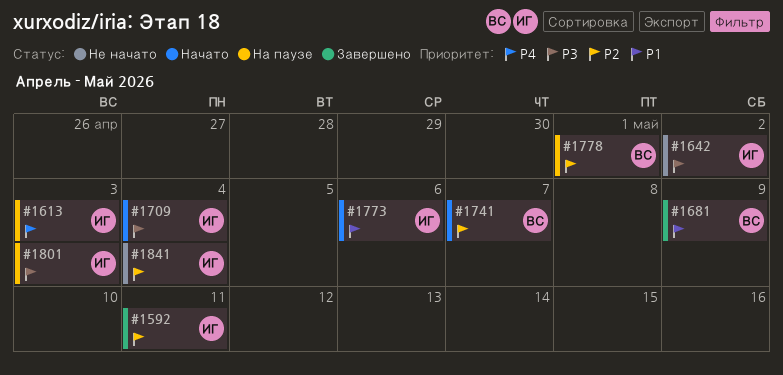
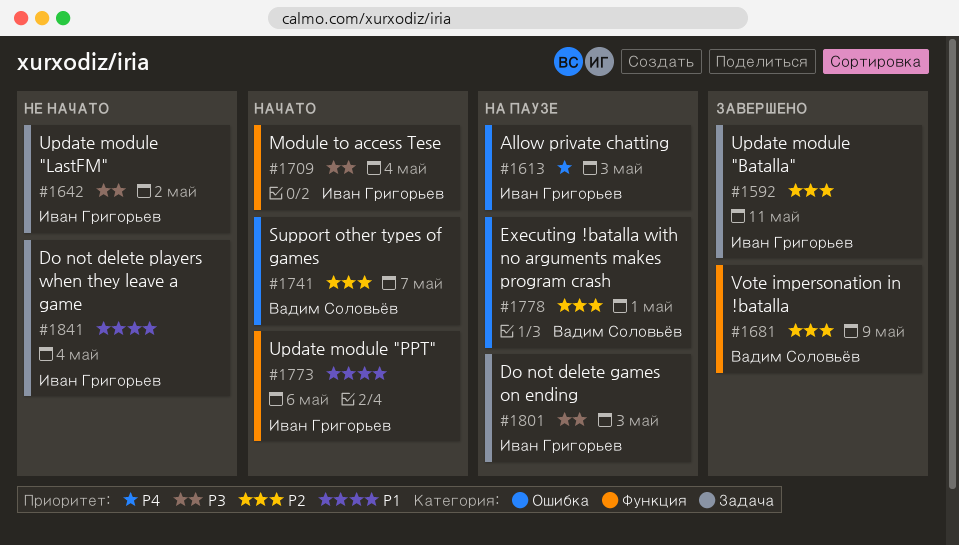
#1681, priority: P1 -> P2
#1841, priority: P2 -> P1

